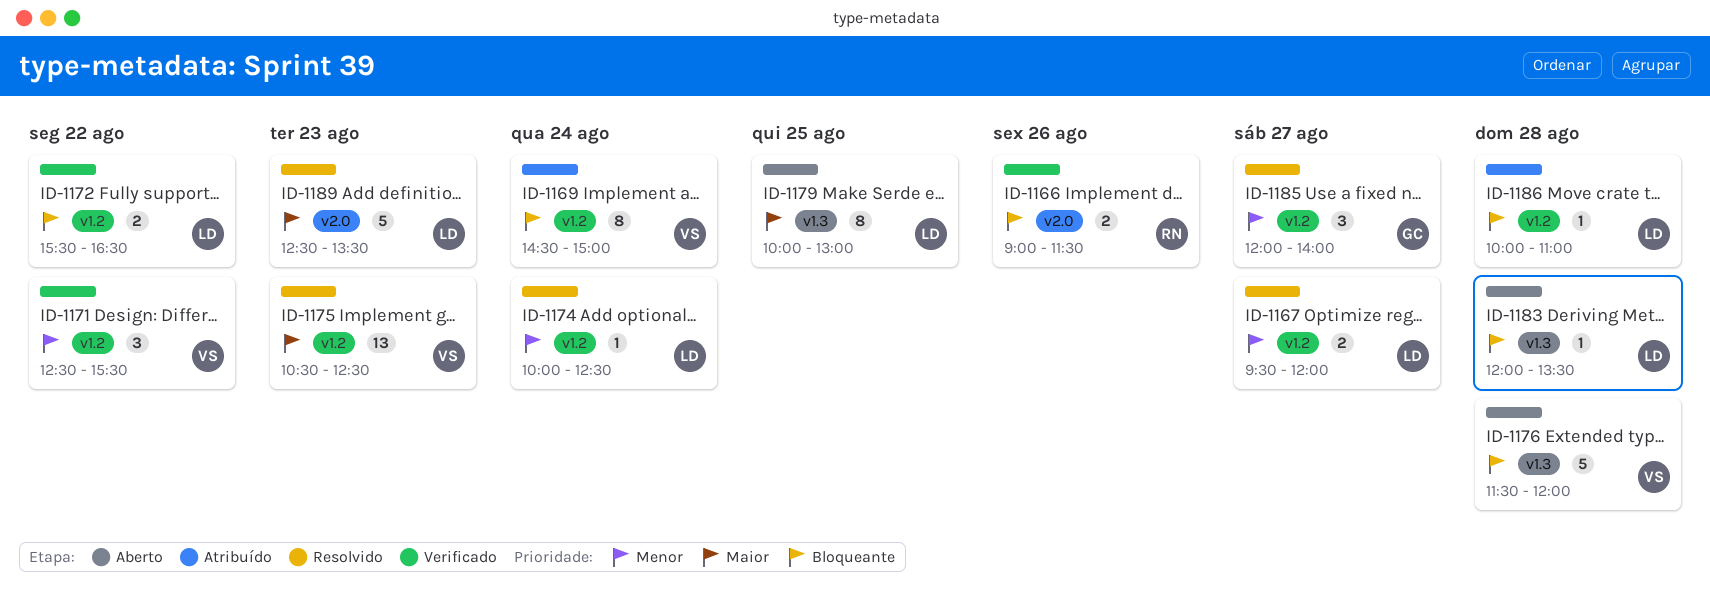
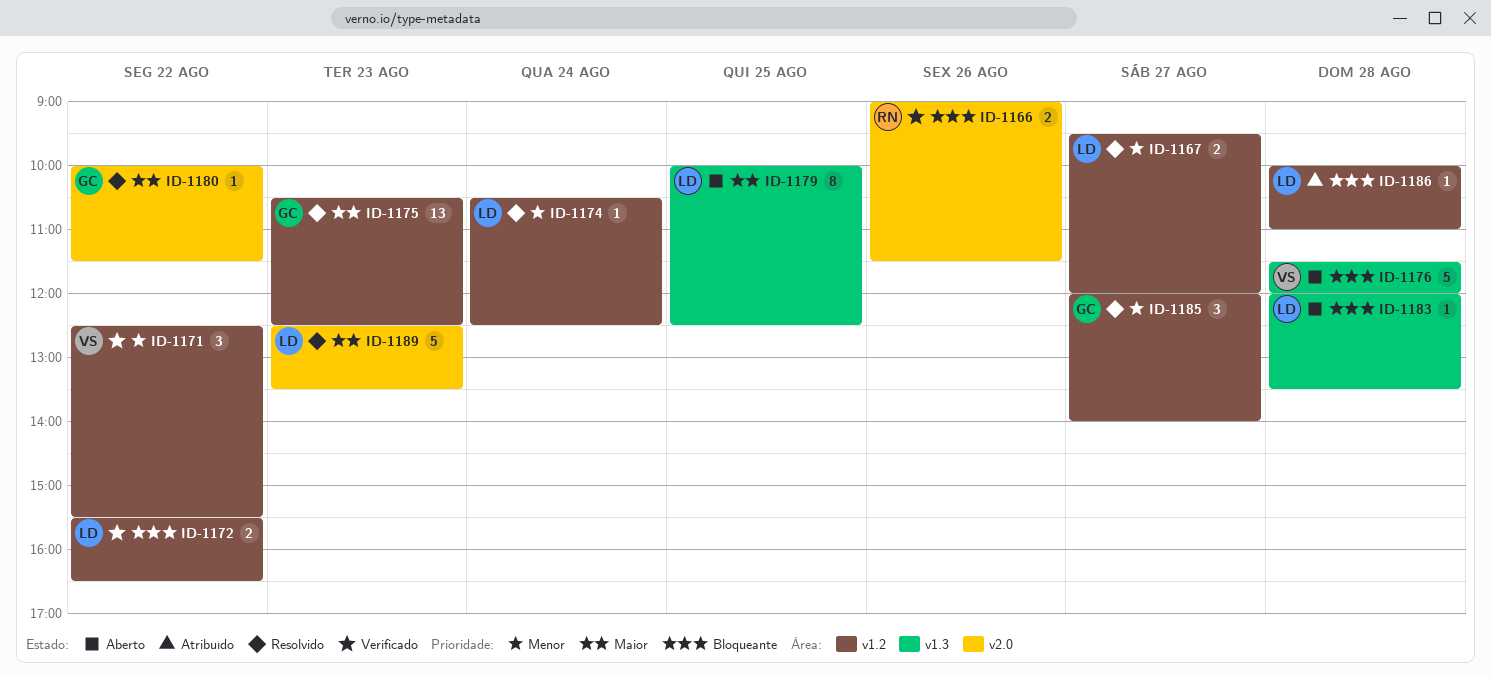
ID-1169: present -> none
ID-1174, begins: 10:00 -> 10:30
ID-1175, owner: VS -> GC
ID-1179, ends: 13:00 -> 12:30
ID-1180: none -> present

